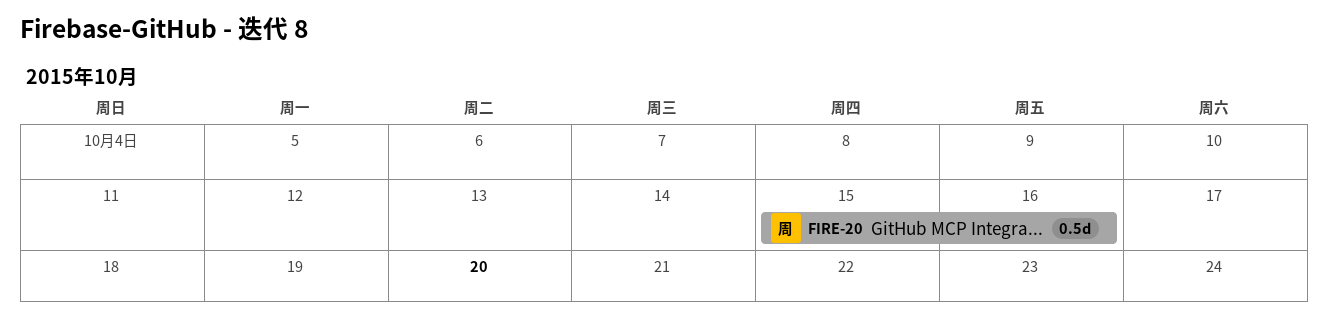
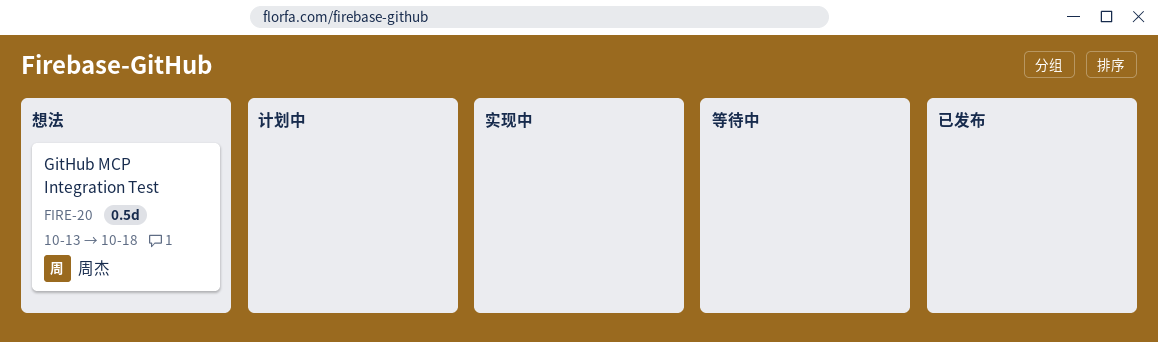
FIRE-20, start: Oct 15 -> Oct 13
FIRE-20, due: Oct 16 -> Oct 18

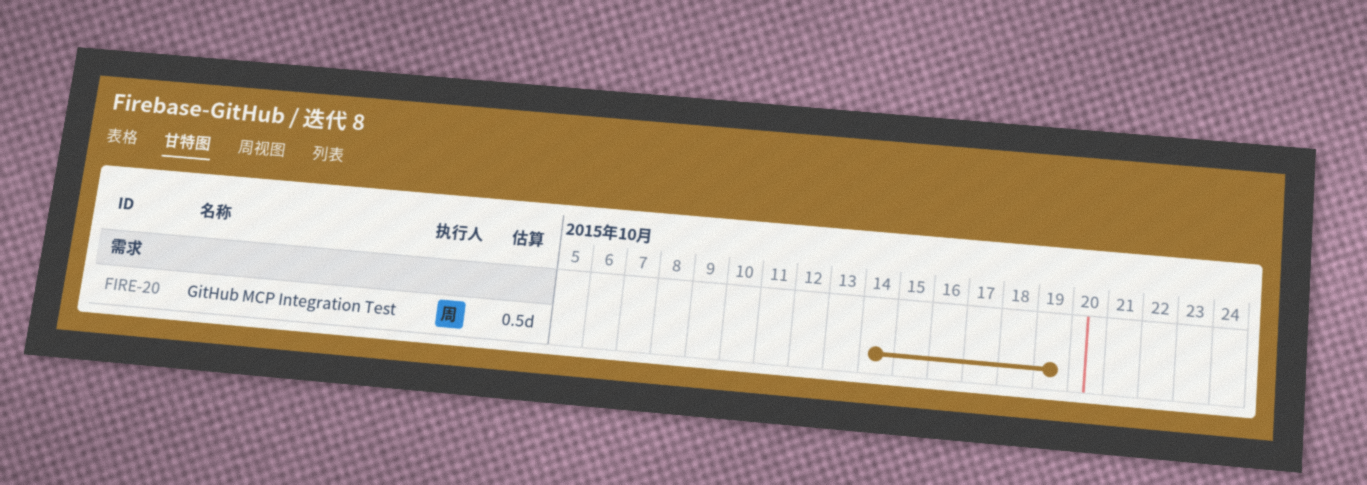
FIRE-20, start: Oct 13 -> Oct 14
FIRE-20, due: Oct 18 -> Oct 19

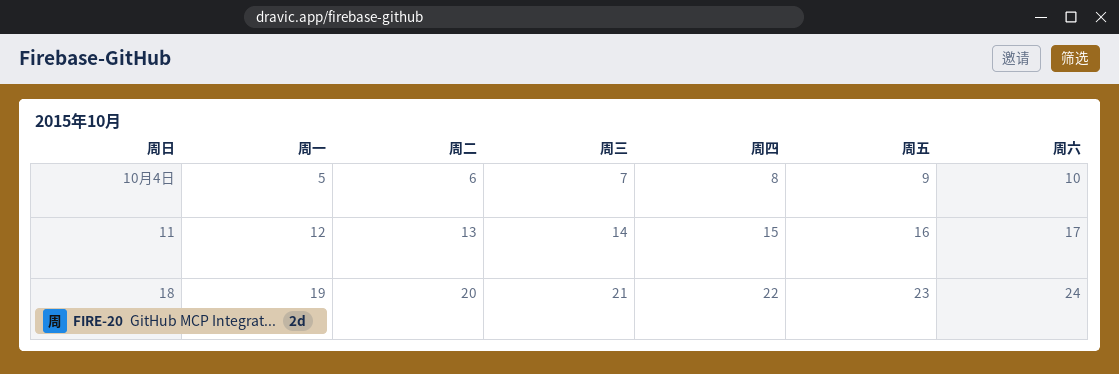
FIRE-20, estimate: 0.5d -> 2d
FIRE-20, start: Oct 14 -> Oct 18

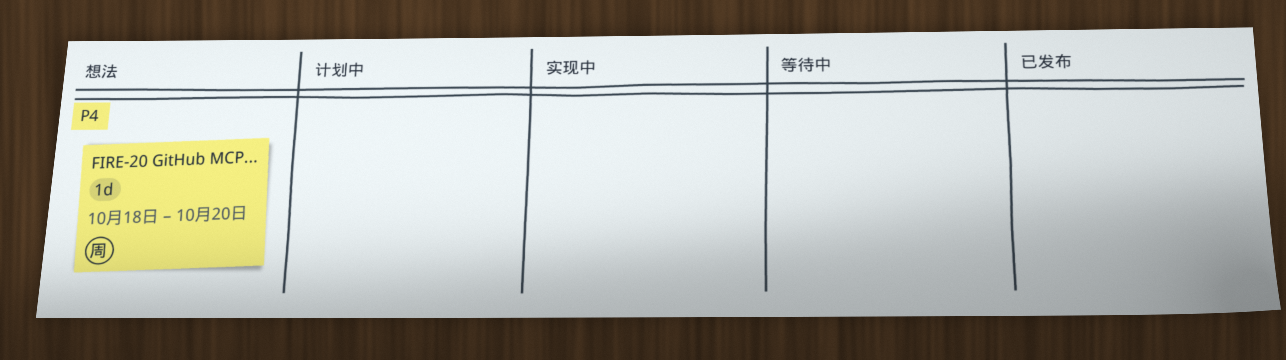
FIRE-20, estimate: 2d -> 1d
FIRE-20, due: Oct 19 -> Oct 20

